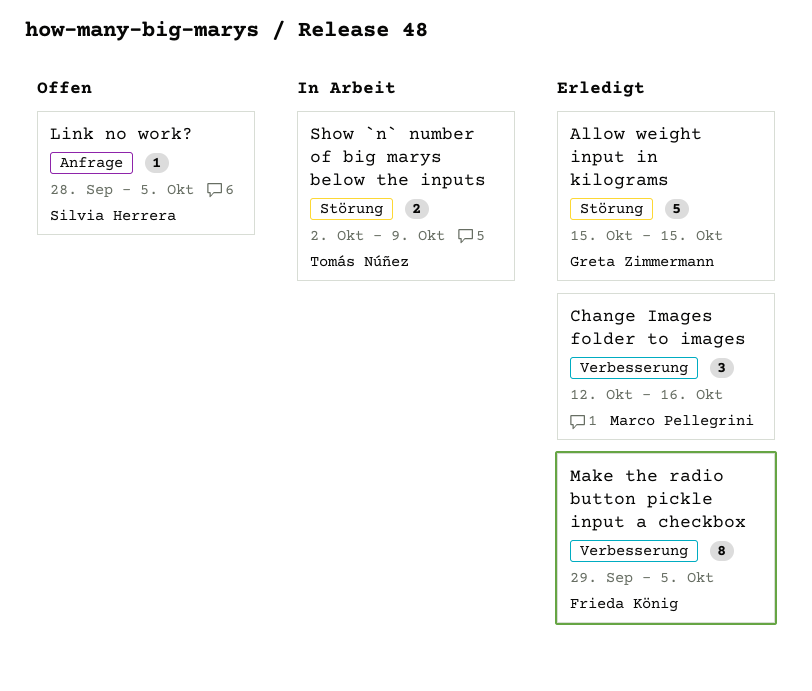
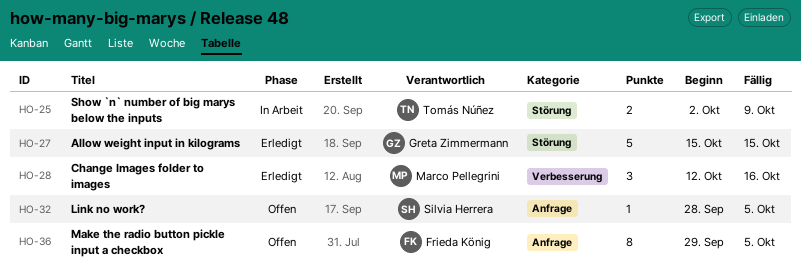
Make the radio button pickle input a checkbox, status: Erledigt -> Offen
Make the radio button pickle input a checkbox, label: Verbesserung -> Anfrage

